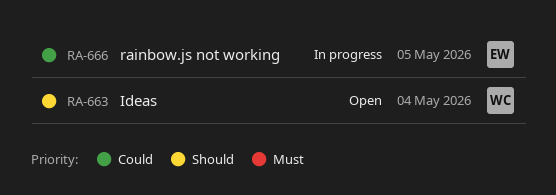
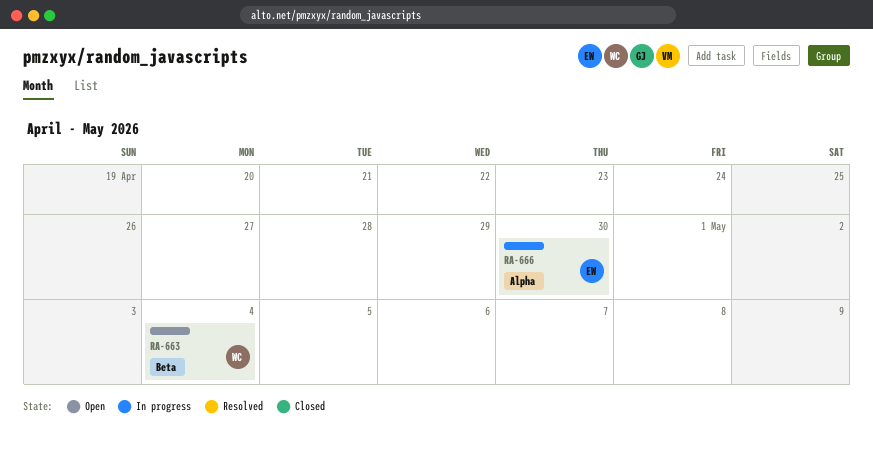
RA-666, due: May 5 -> Apr 30

